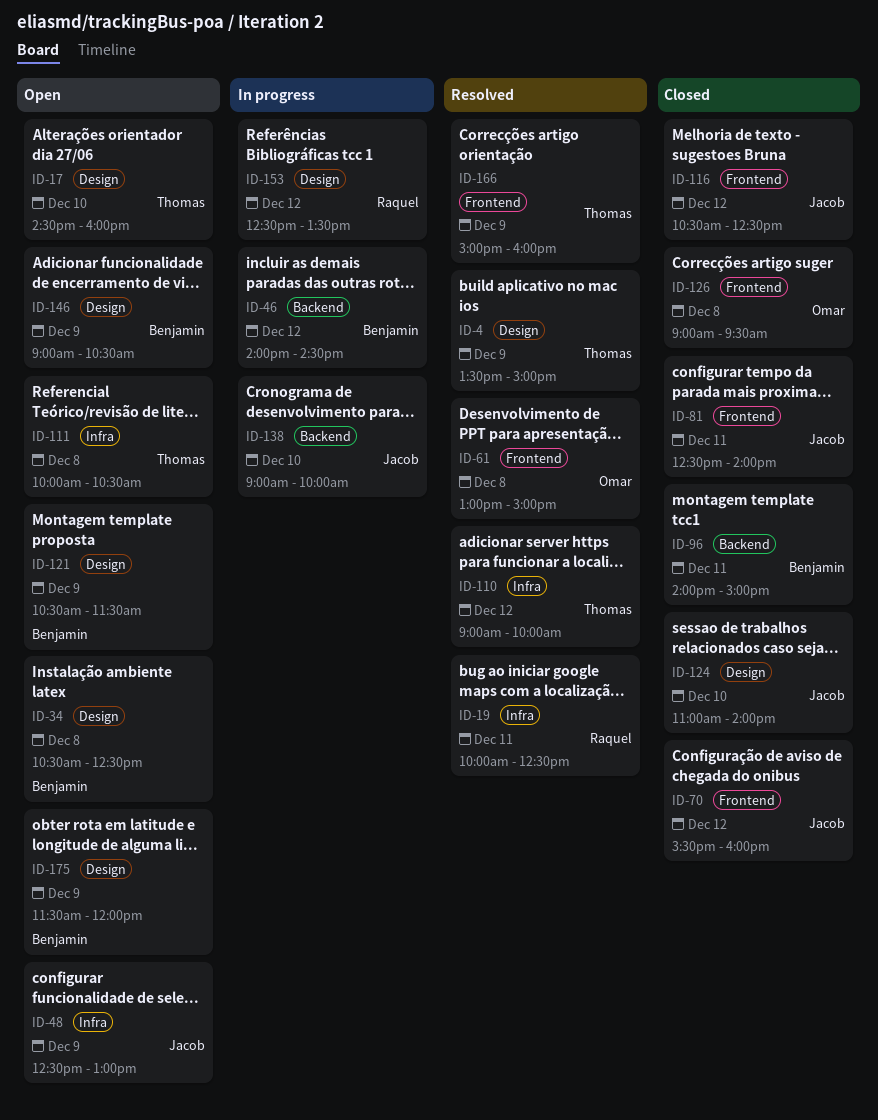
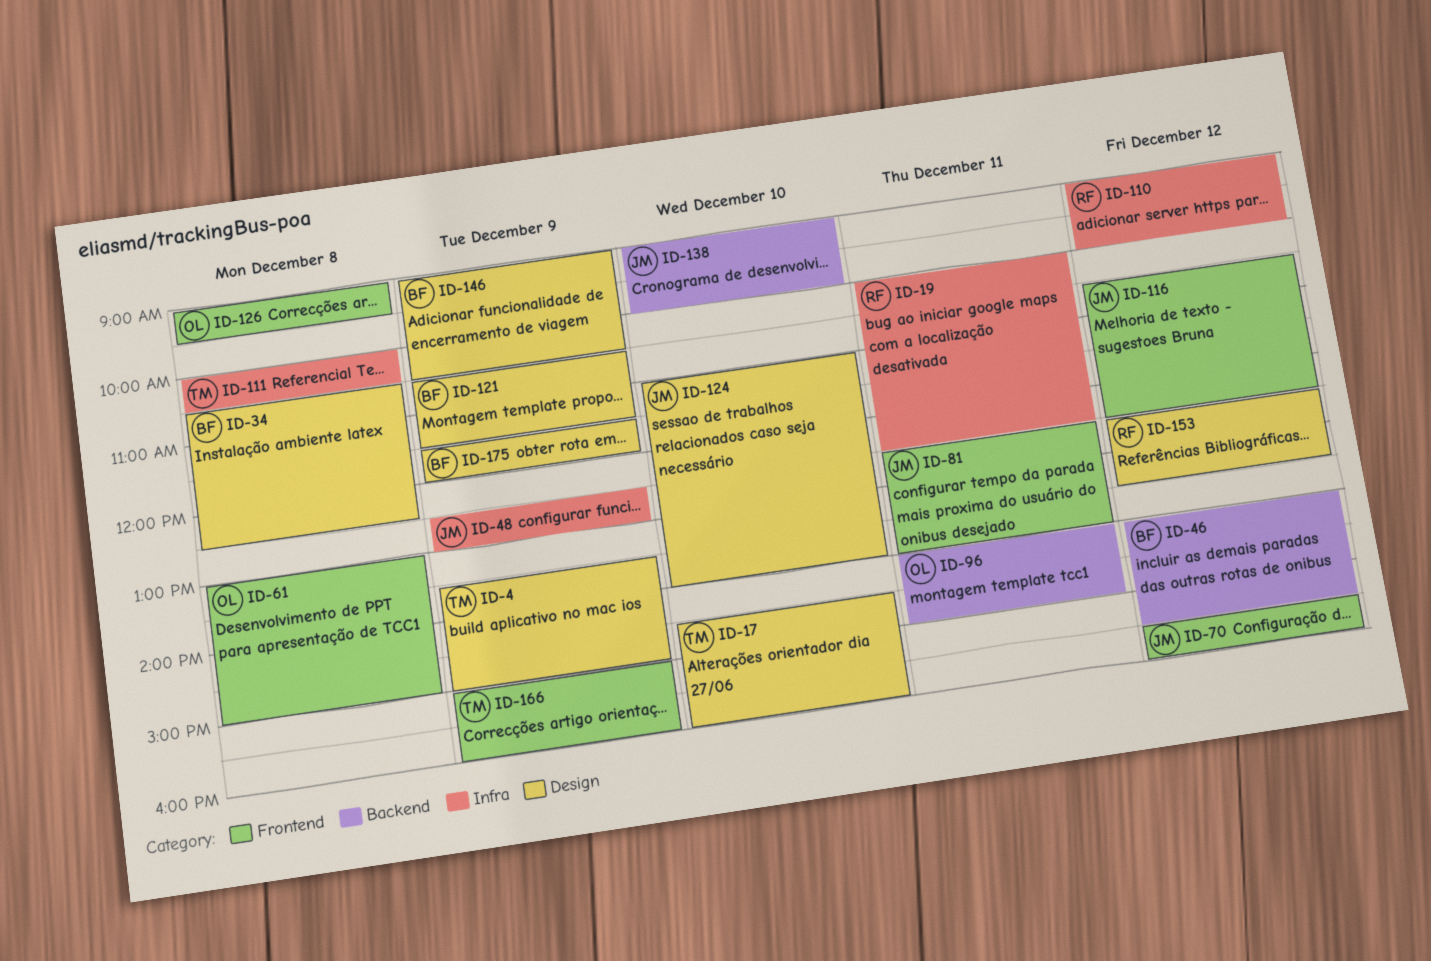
ID-46, ends: 14:30 -> 15:30
ID-96, owner: Benjamin -> Omar
ID-110, owner: Thomas -> Raquel

